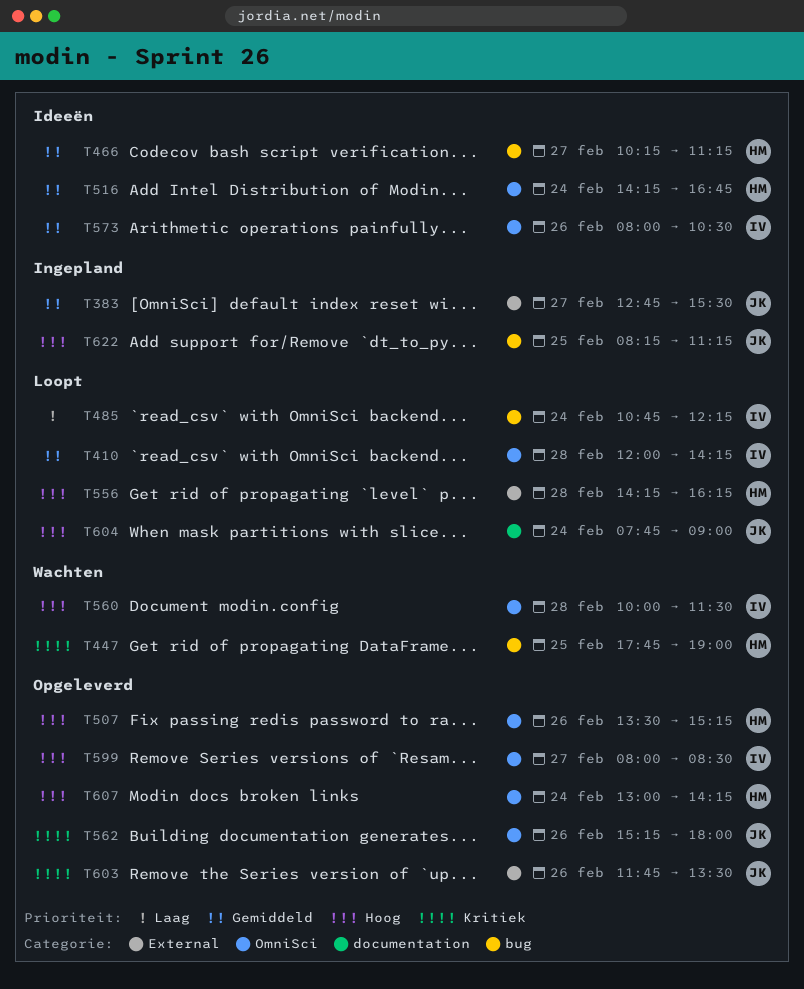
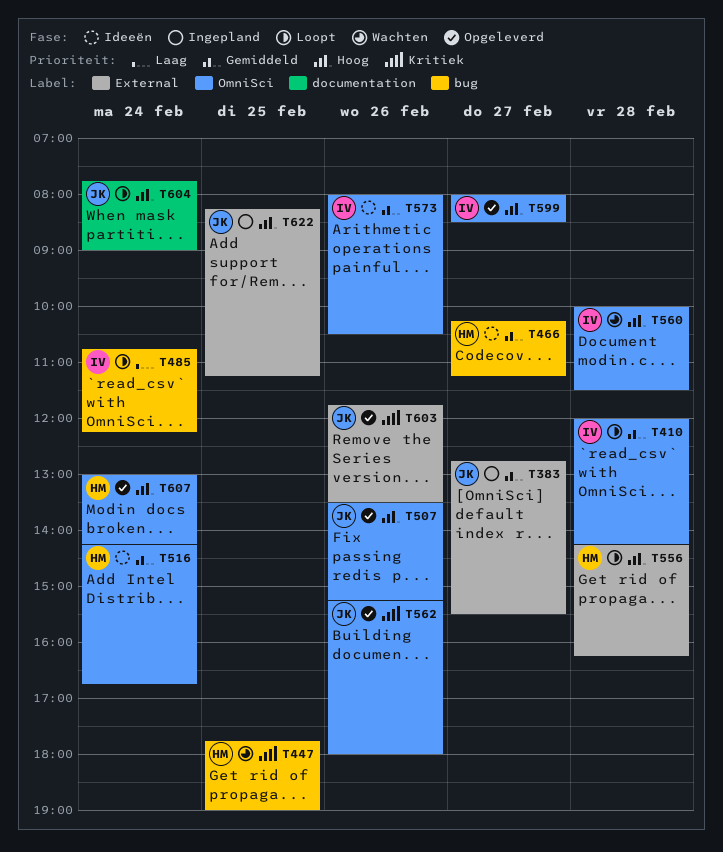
T507, owner: HM -> JK
T622, label: bug -> External

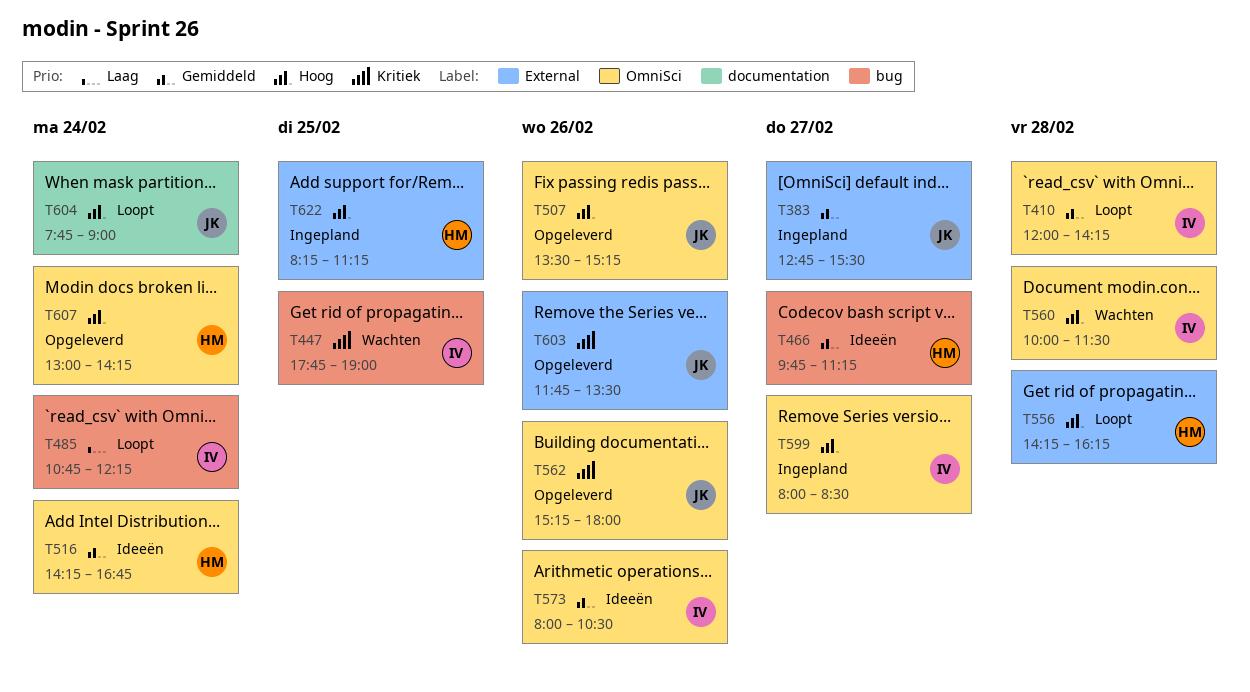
T447, owner: HM -> IV
T466, begins: 10:15 -> 09:45
T599, status: Opgeleverd -> Ingepland
T622, owner: JK -> HM

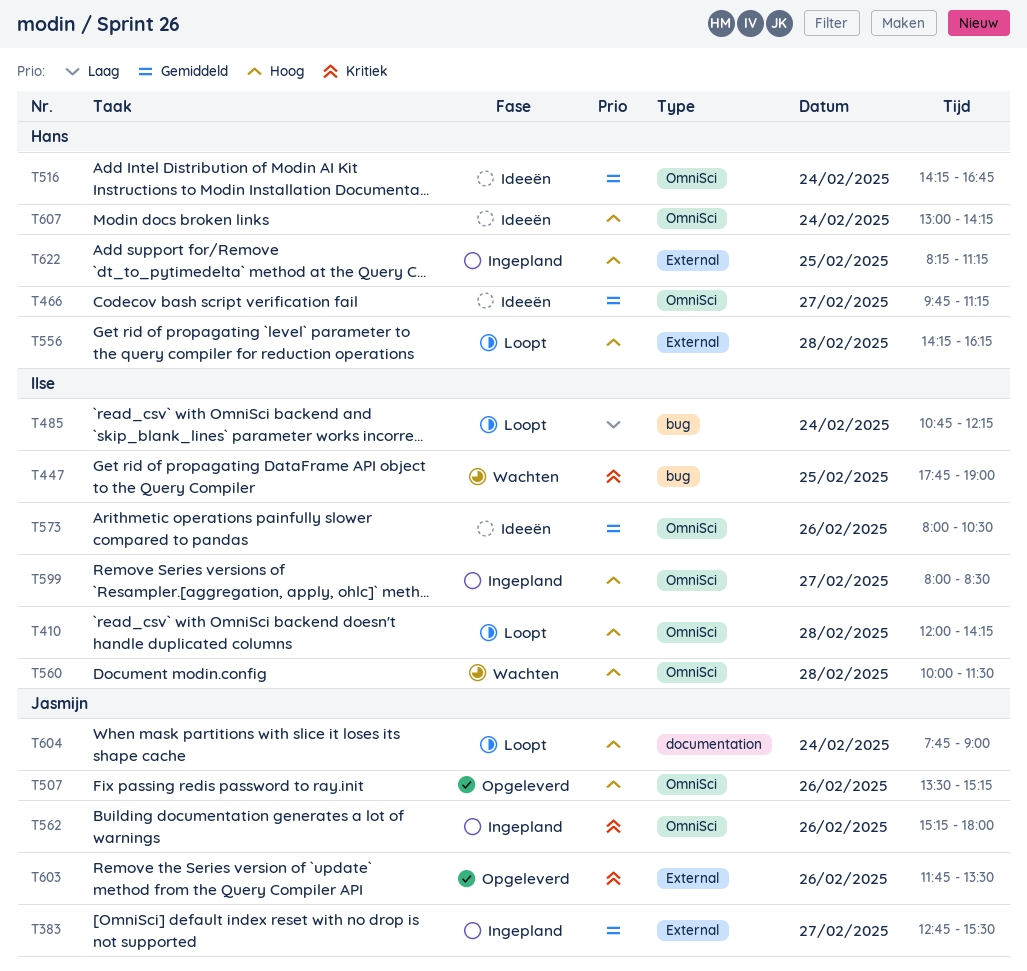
T410, priority: Gemiddeld -> Hoog
T466, label: bug -> OmniSci
T562, status: Opgeleverd -> Ingepland
T607, status: Opgeleverd -> Ideeën

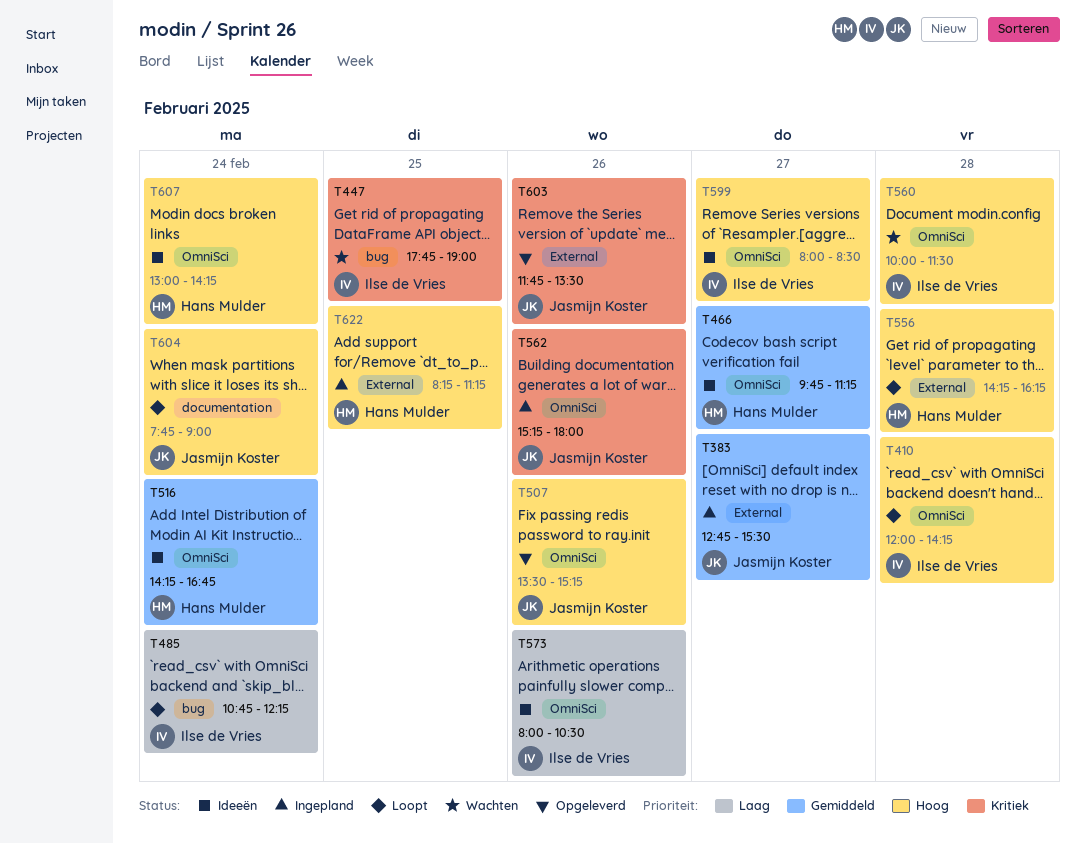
T573, priority: Gemiddeld -> Laag
T599, status: Ingepland -> Ideeën

